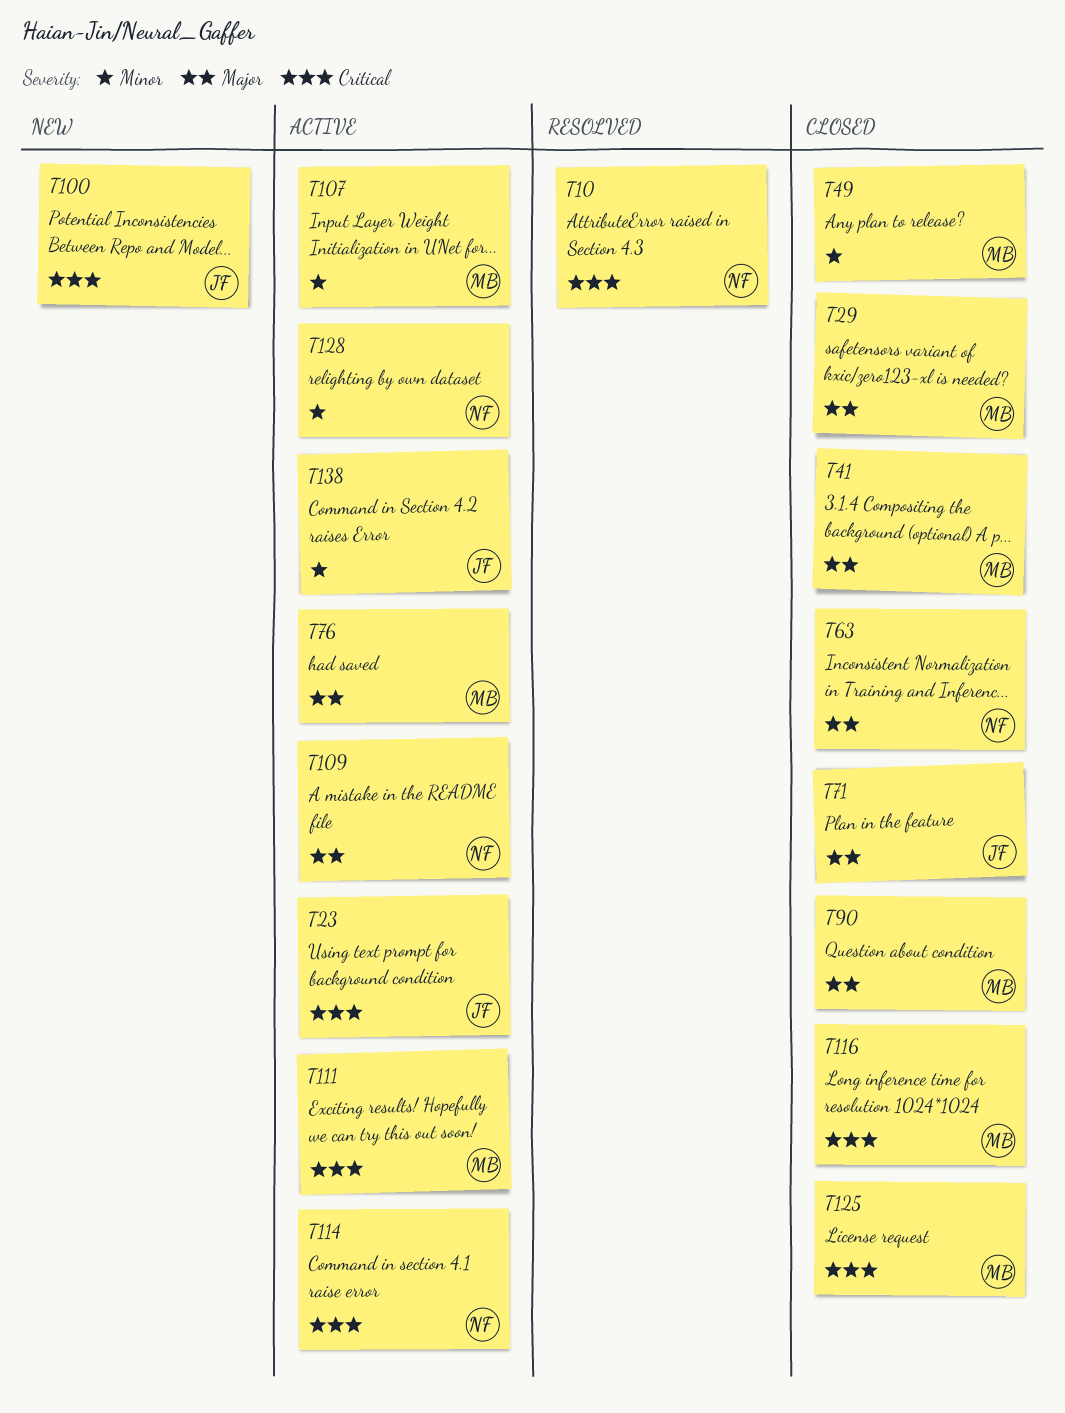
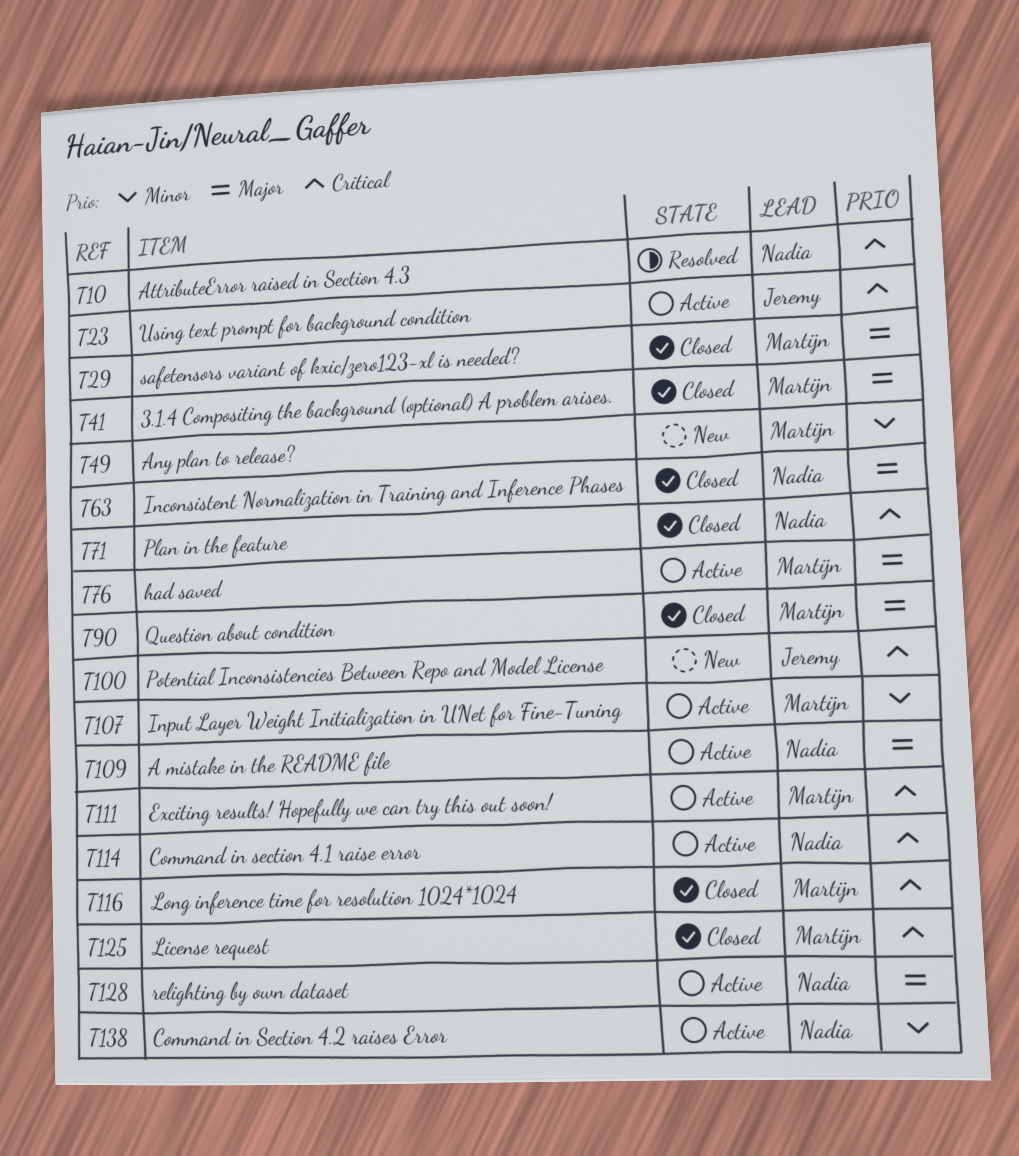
T49, status: Closed -> New
T71, owner: Jeremy -> Nadia
T71, priority: Major -> Critical
T128, priority: Minor -> Major
T138, owner: Jeremy -> Nadia

